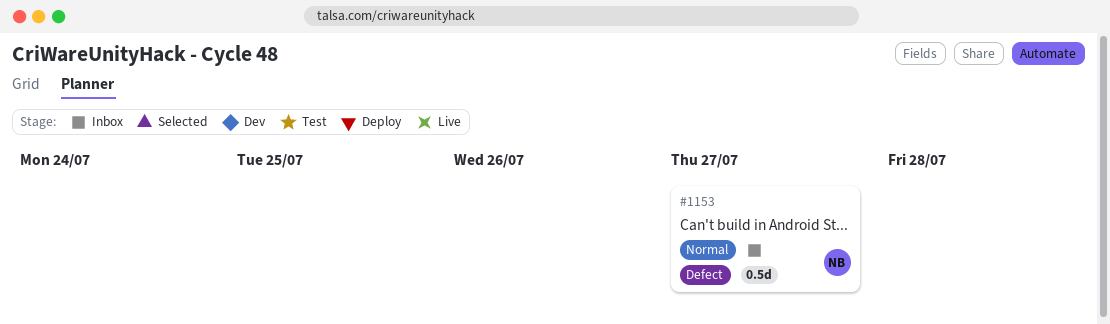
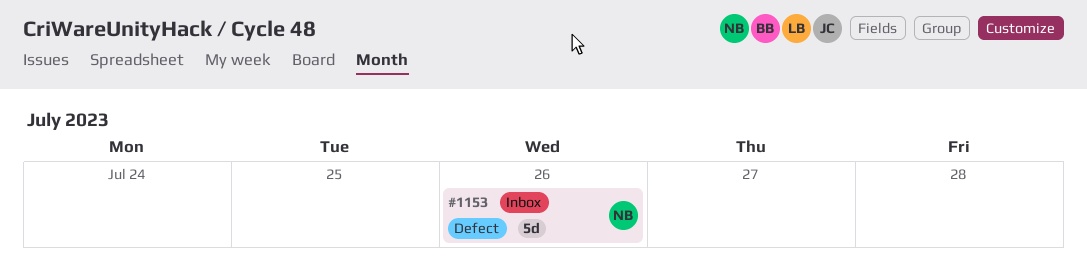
#1153, estimate: 0.5d -> 5d
#1153, due: Jul 27 -> Jul 26

